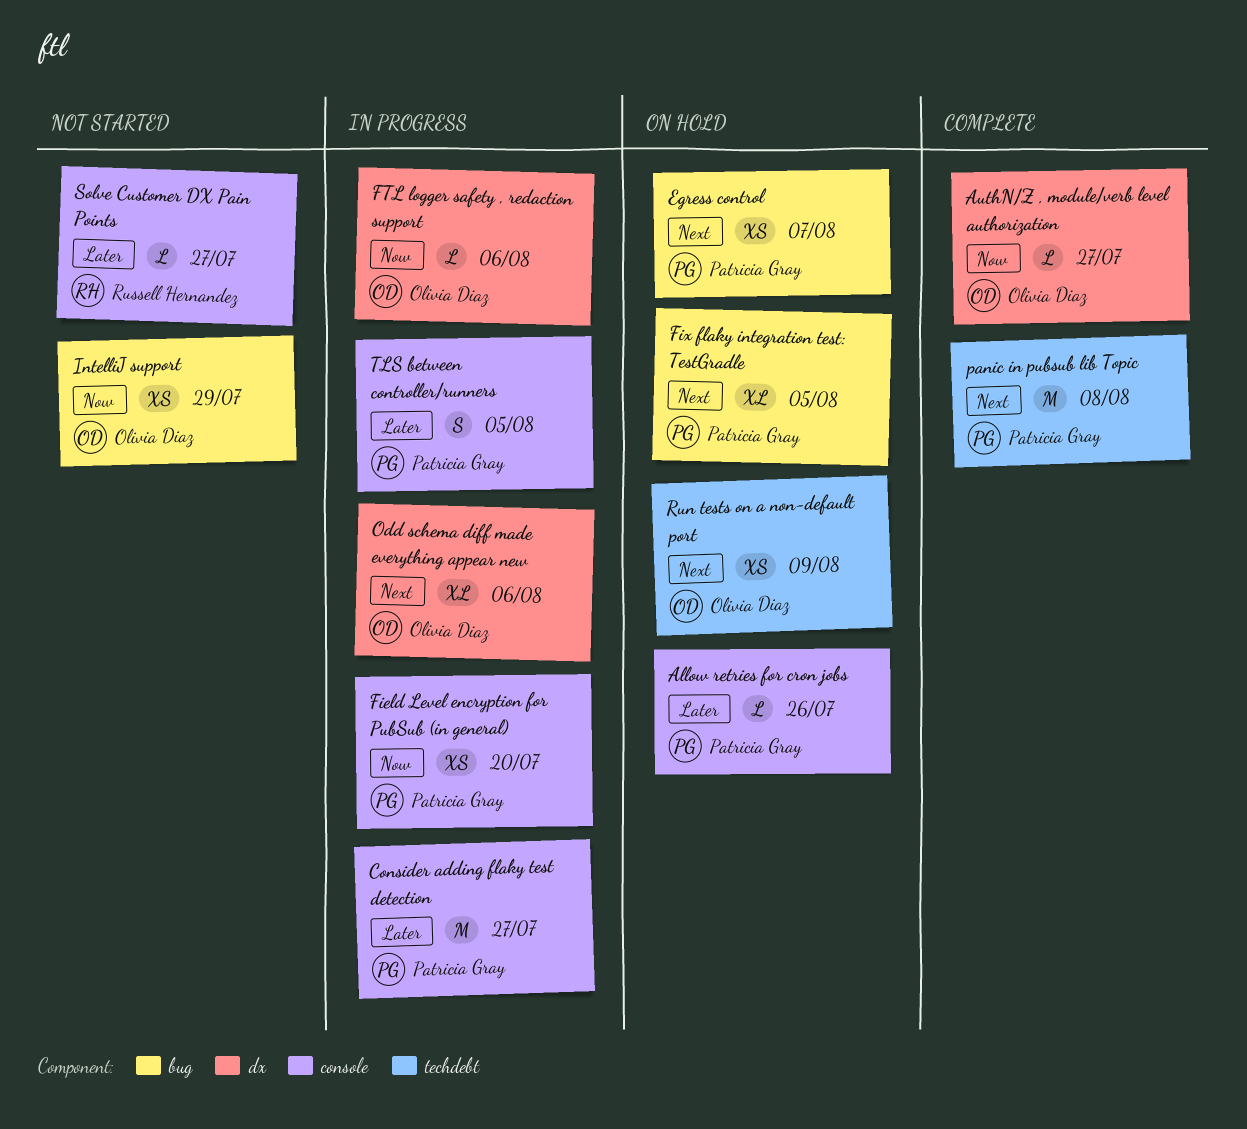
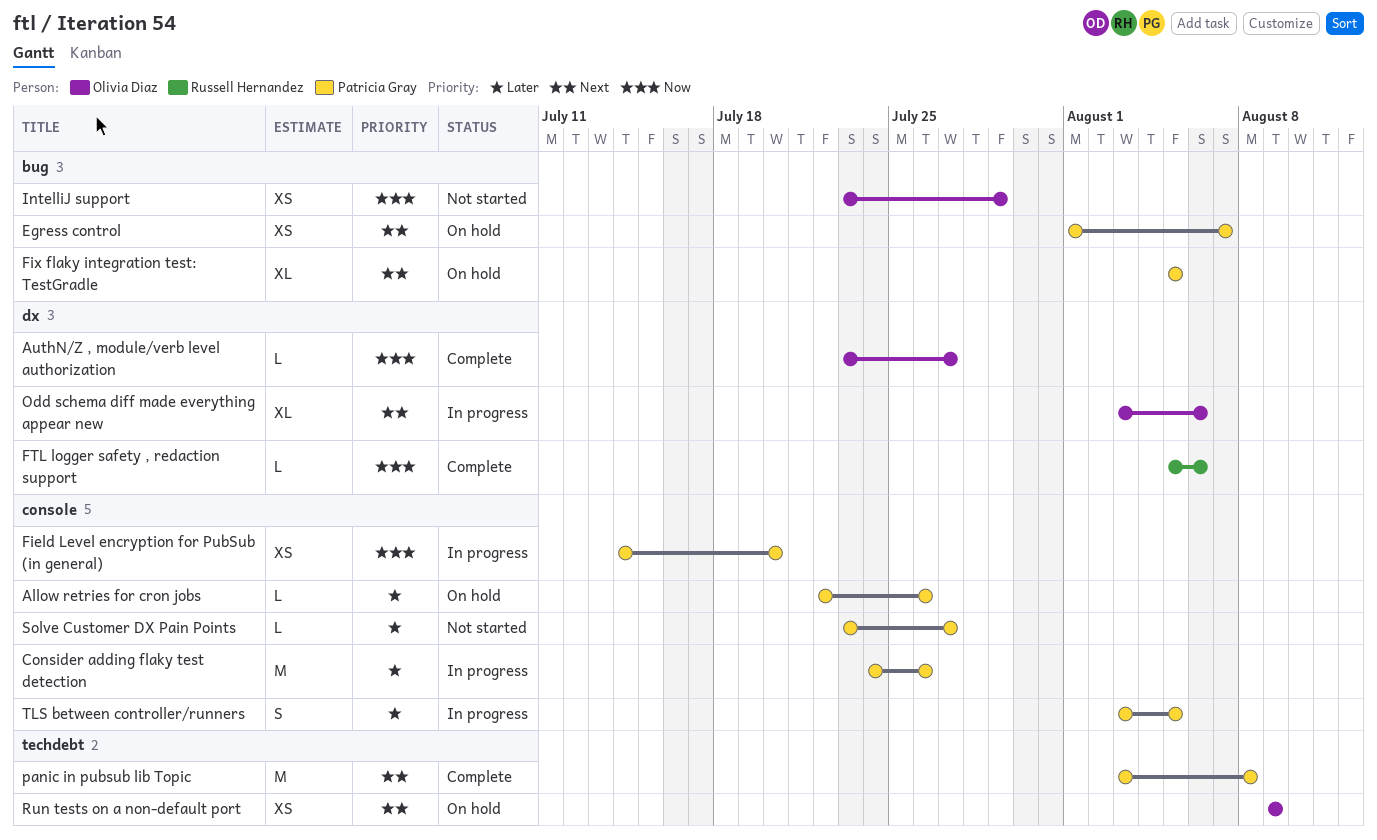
Consider adding flaky test detection, due: Jul 27 -> Jul 26
FTL logger safety , redaction support, status: In progress -> Complete
FTL logger safety , redaction support, owner: Olivia Diaz -> Russell Hernandez
Solve Customer DX Pain Points, owner: Russell Hernandez -> Patricia Gray

